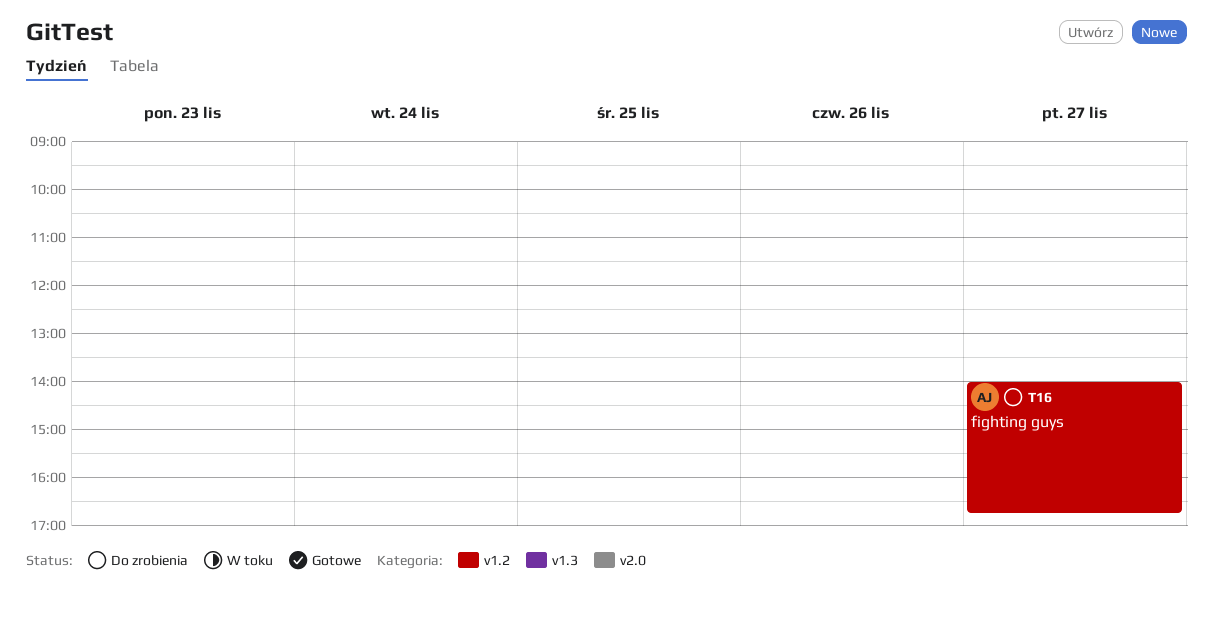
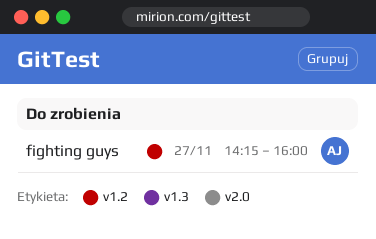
fighting guys, begins: 14:00 -> 14:15
fighting guys, ends: 16:45 -> 16:00

